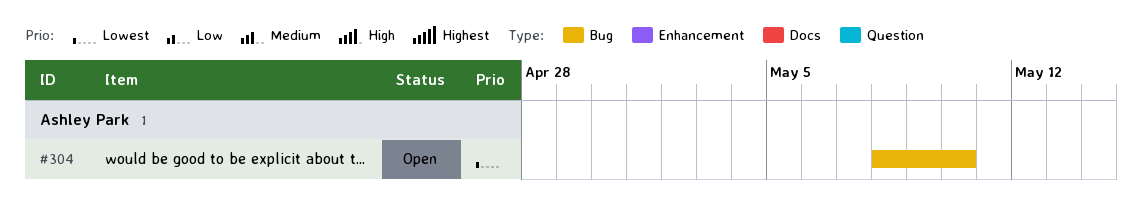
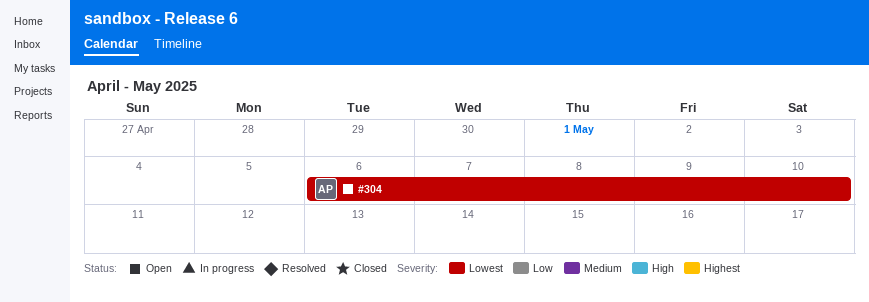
#304, start: May 8 -> May 6

